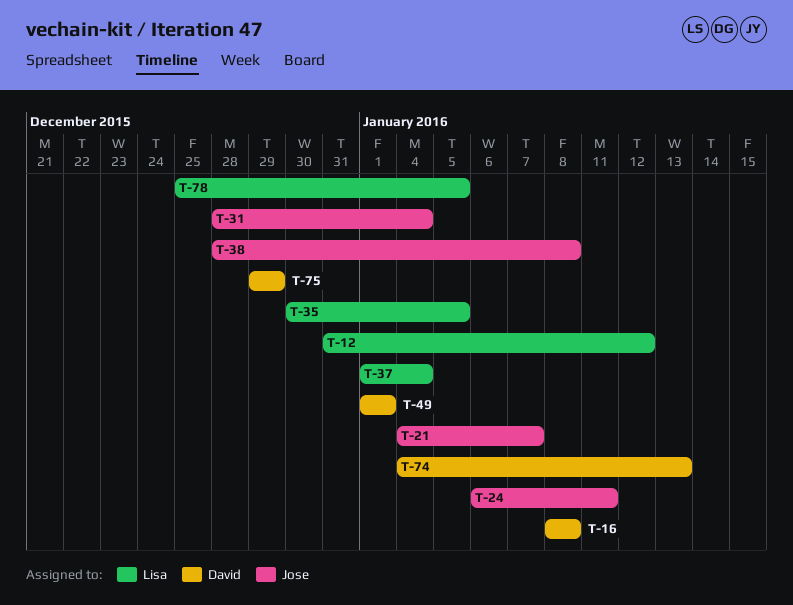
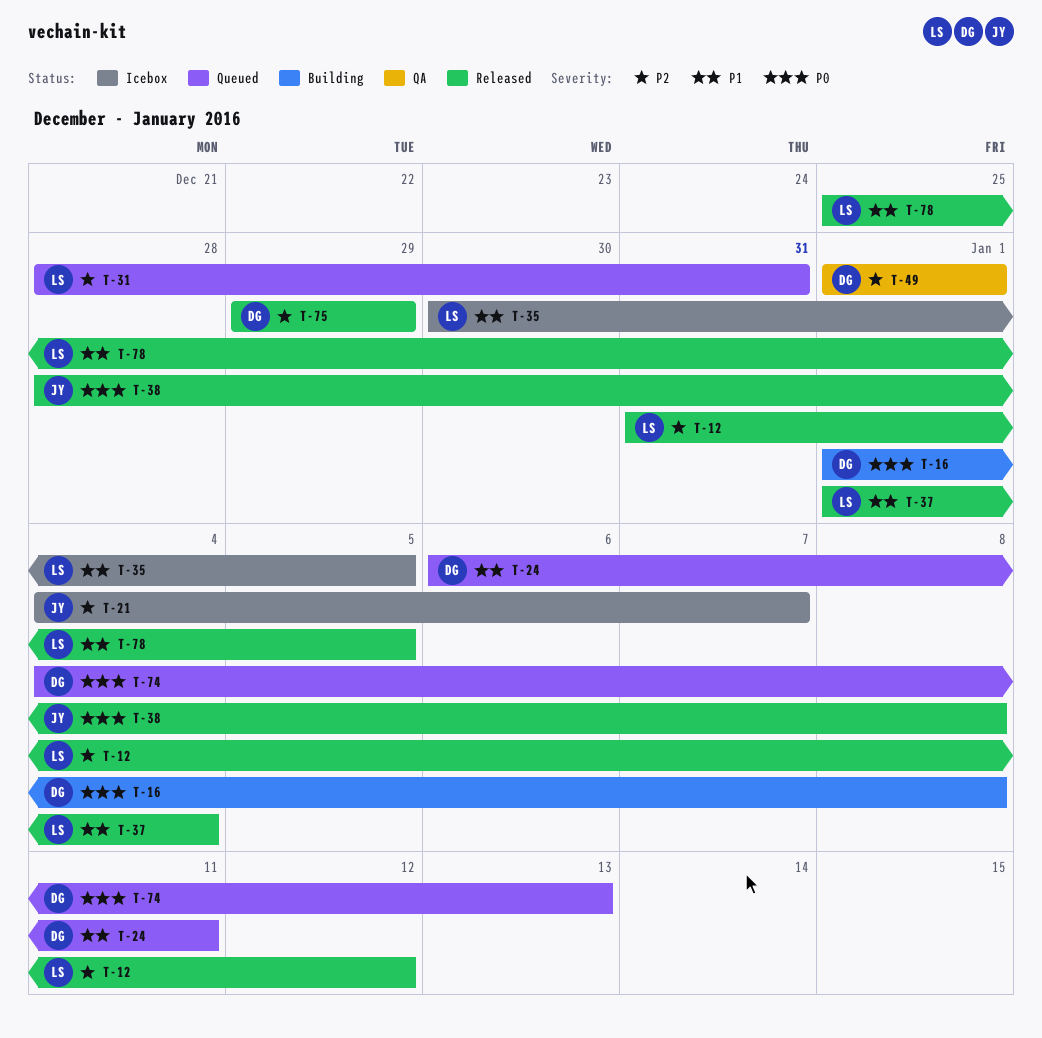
T-16, start: Jan 8 -> Jan 1
T-24, owner: Jose -> David
T-31, owner: Jose -> Lisa
T-31, due: Jan 4 -> Dec 31

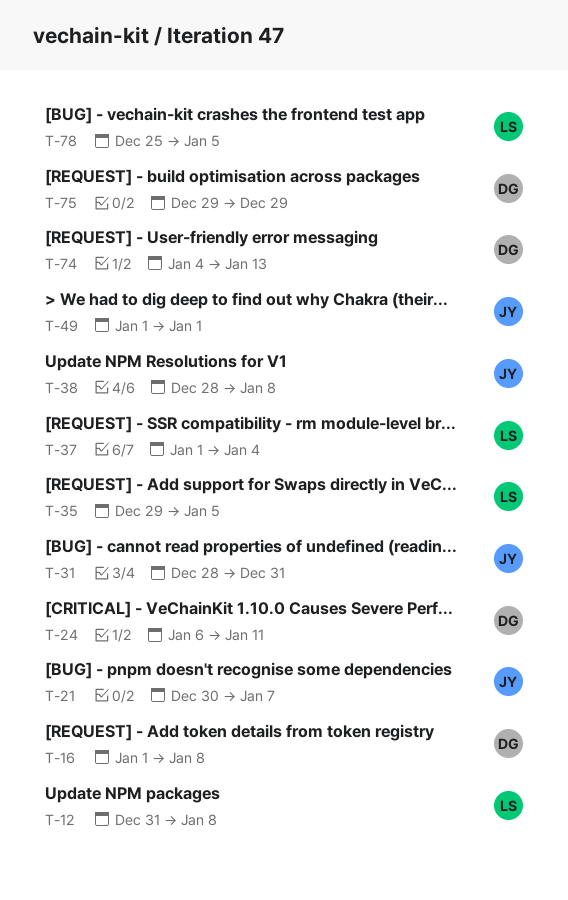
T-12, due: Jan 12 -> Jan 8
T-21, start: Jan 4 -> Dec 30
T-31, owner: LS -> JY
T-35, start: Dec 30 -> Dec 29
T-49, owner: DG -> JY

